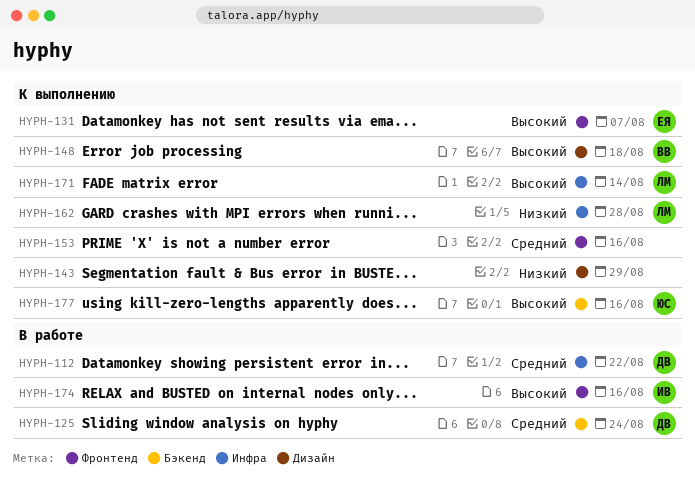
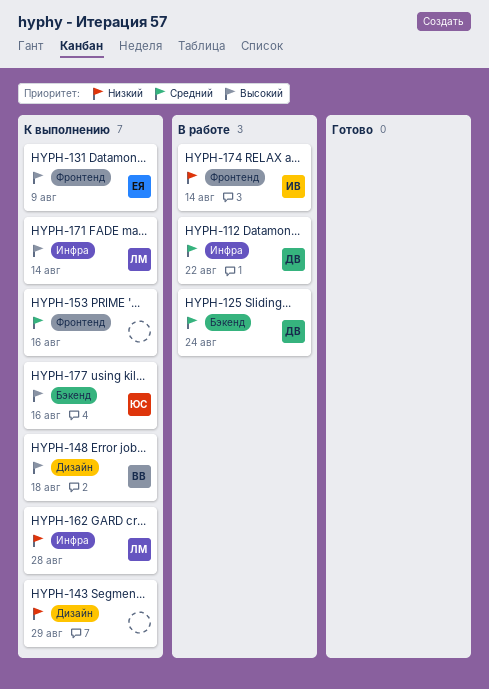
HYPH-131, due: Aug 7 -> Aug 9
HYPH-174, priority: Высокий -> Низкий
HYPH-174, due: Aug 16 -> Aug 14

